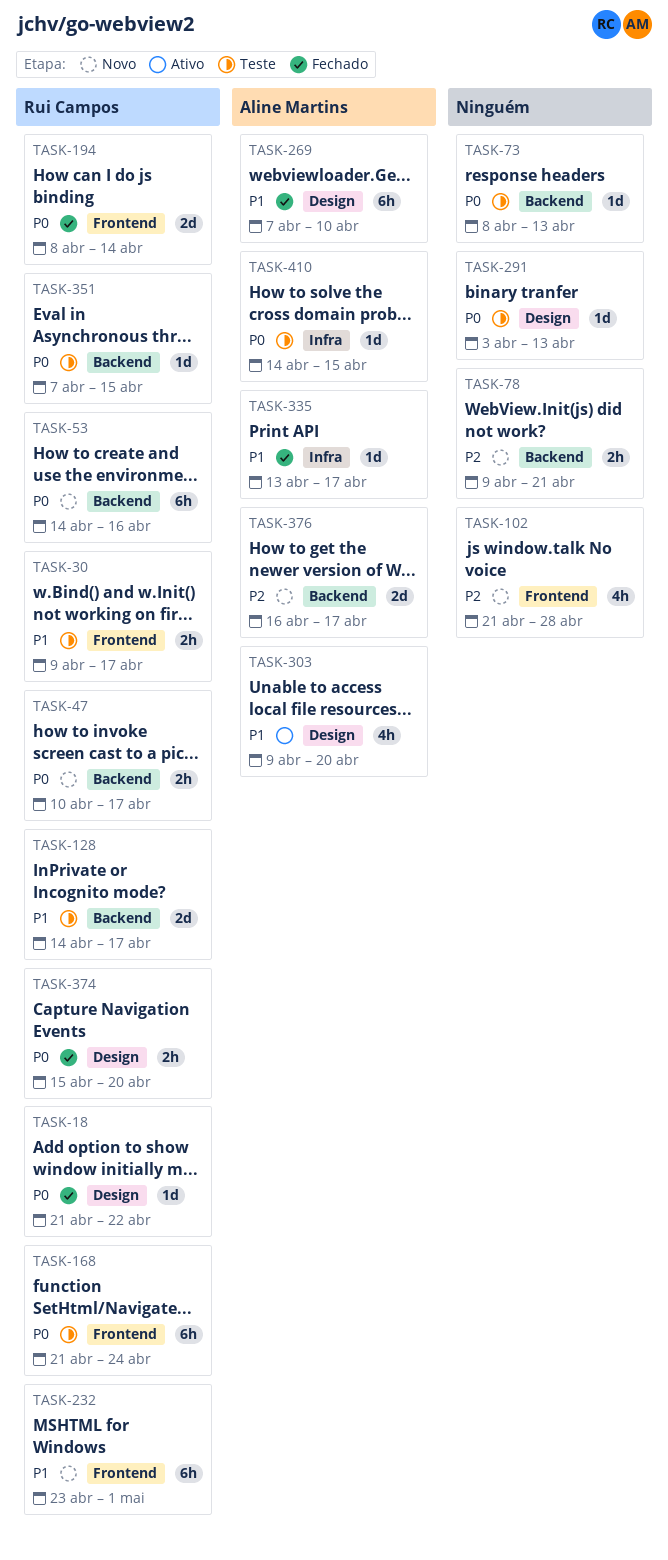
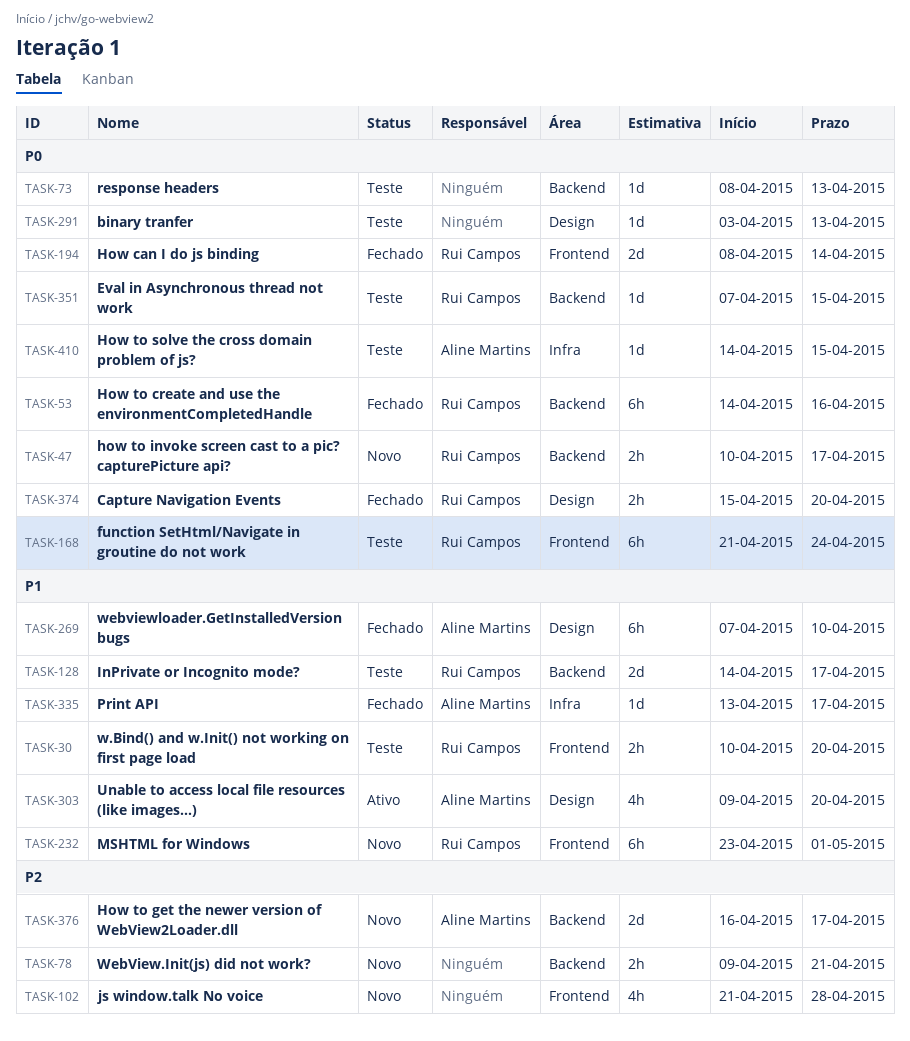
TASK-18: present -> none
TASK-30, start: Apr 9 -> Apr 10
TASK-30, due: Apr 17 -> Apr 20
TASK-53, status: Novo -> Fechado

